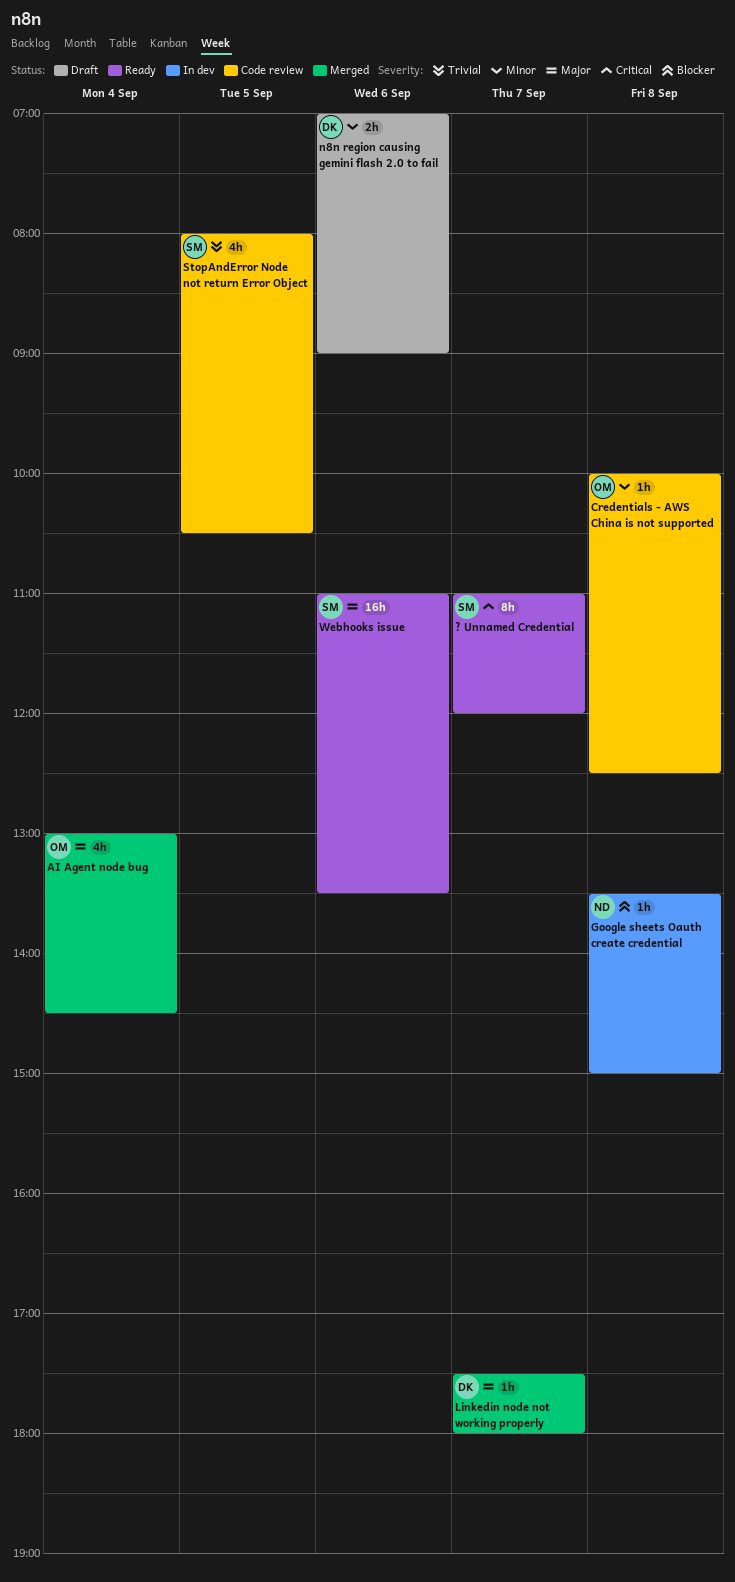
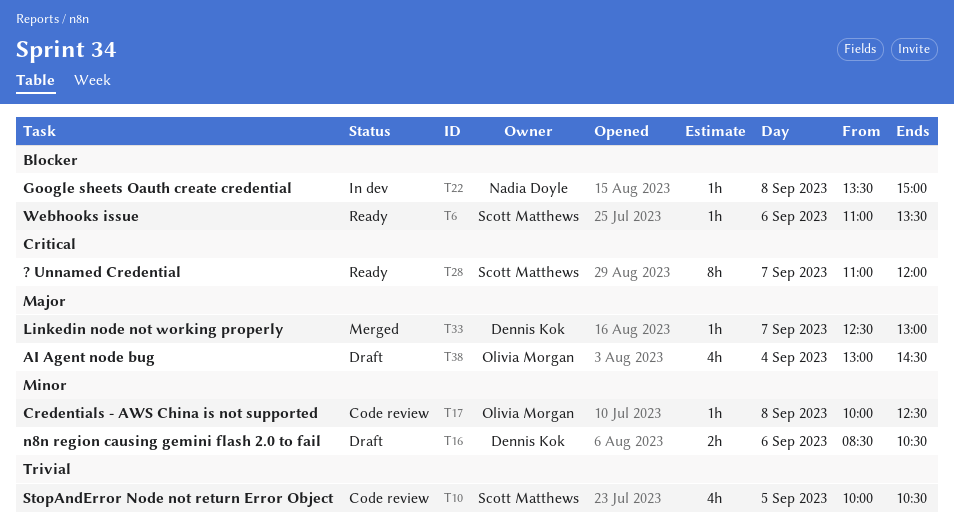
AI Agent node bug, status: Merged -> Draft
Linkedin node not working properly, begins: 17:30 -> 12:30
Linkedin node not working properly, ends: 18:00 -> 13:00
n8n region causing gemini flash 2.0 to fail, begins: 07:00 -> 08:30
n8n region causing gemini flash 2.0 to fail, ends: 09:00 -> 10:30
StopAndError Node not return Error Object, begins: 08:00 -> 10:00
Webhooks issue, priority: Major -> Blocker
Webhooks issue, estimate: 16h -> 1h

